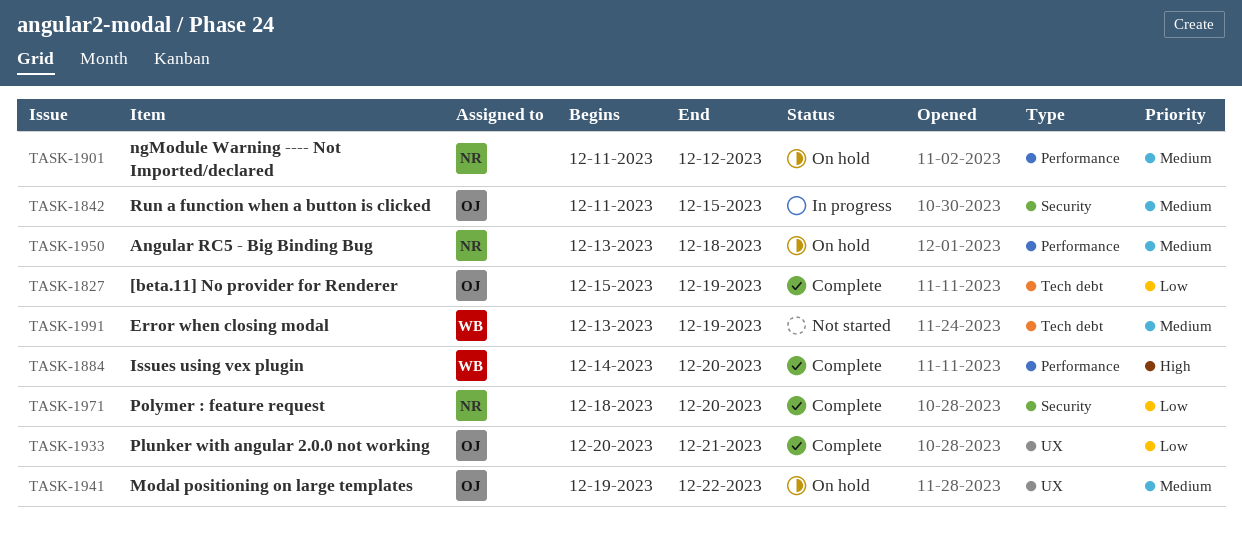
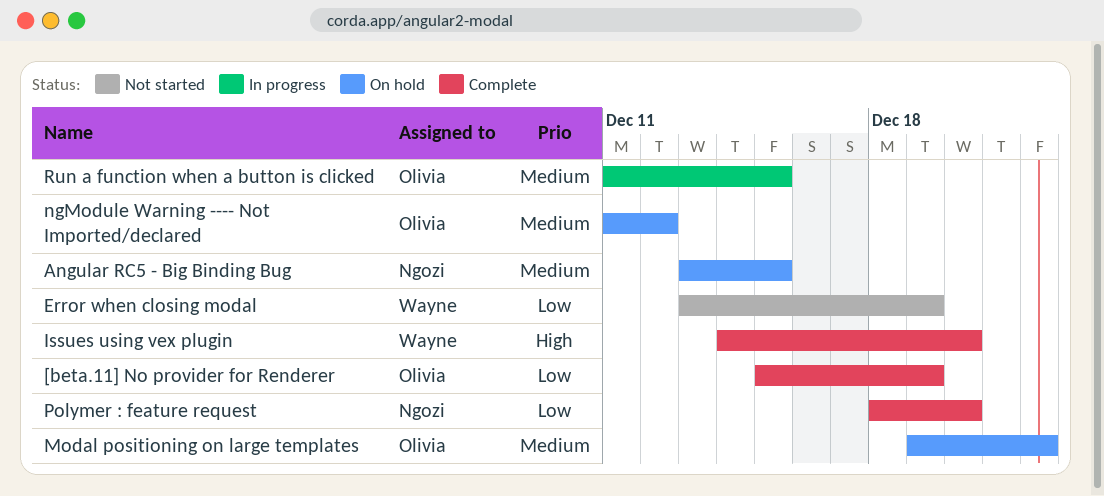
Angular RC5 - Big Binding Bug, due: Dec 18 -> Dec 15
Error when closing modal, priority: Medium -> Low
ngModule Warning ---- Not Imported/declared, owner: Ngozi -> Olivia
Plunker with angular 2.0.0 not working: present -> none

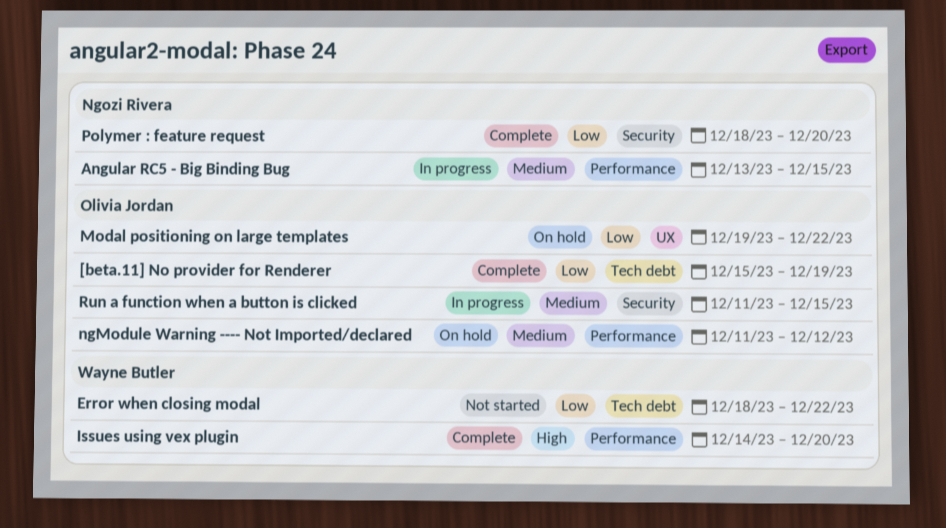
Angular RC5 - Big Binding Bug, status: On hold -> In progress
Error when closing modal, start: Dec 13 -> Dec 18
Error when closing modal, due: Dec 19 -> Dec 22
Modal positioning on large templates, priority: Medium -> Low

